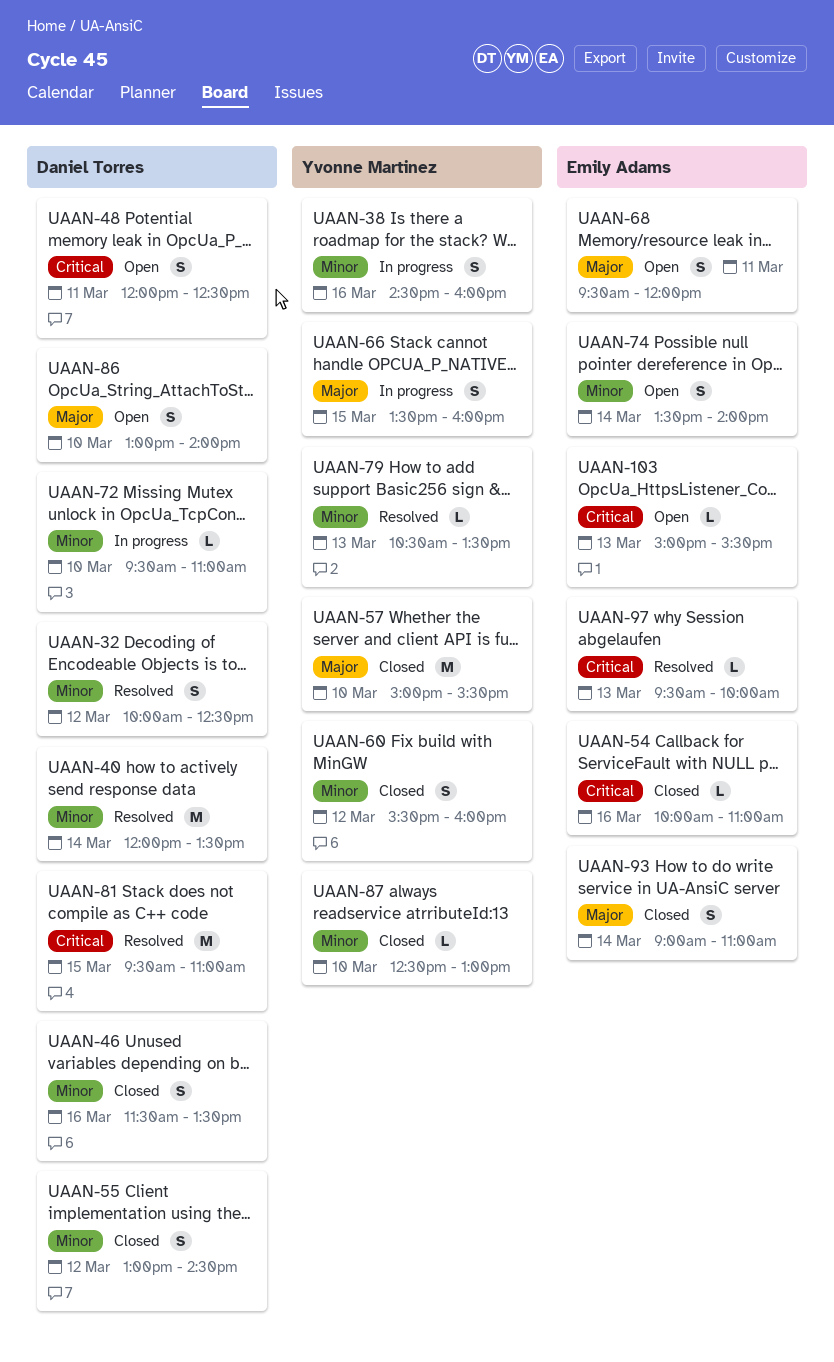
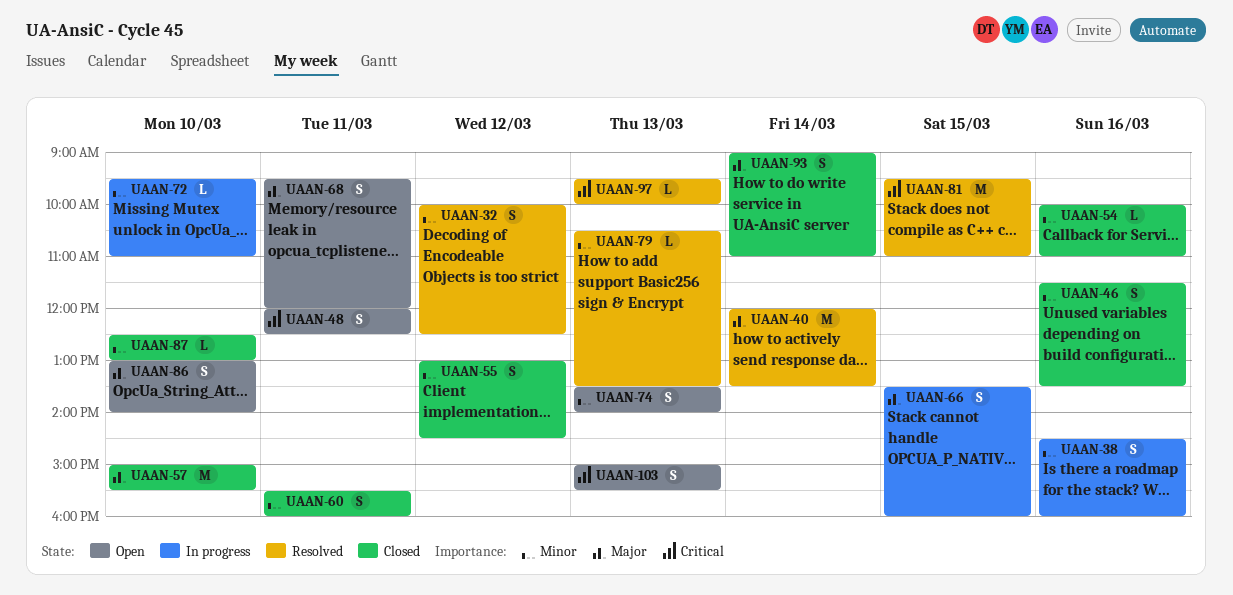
UAAN-40, priority: Minor -> Major
UAAN-54, priority: Critical -> Minor
UAAN-60, day: Mar 12 -> Mar 11
UAAN-74, day: Mar 14 -> Mar 13
UAAN-103, estimate: L -> S

